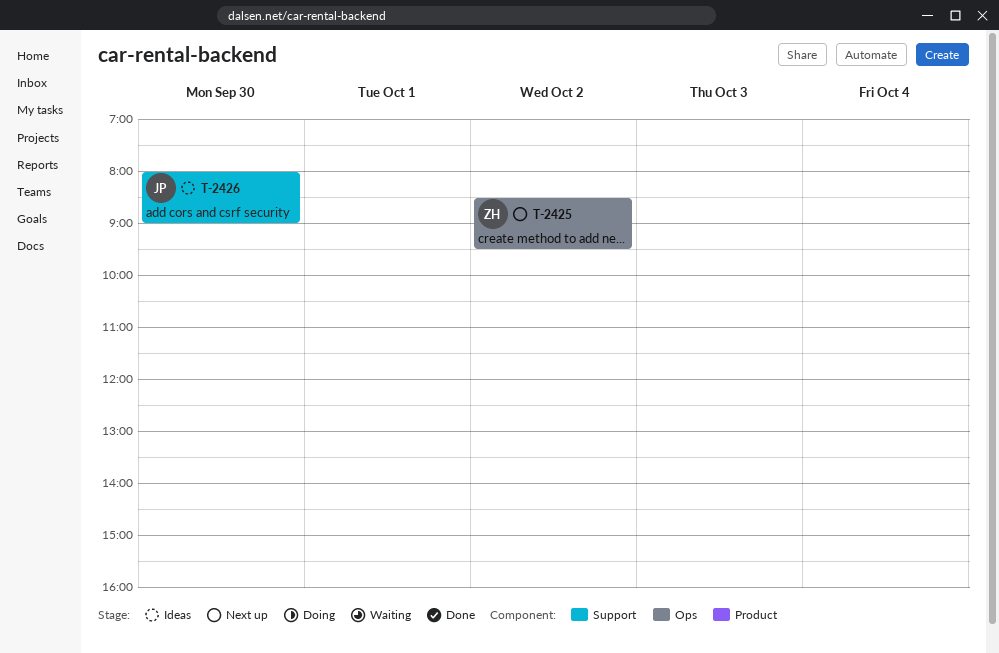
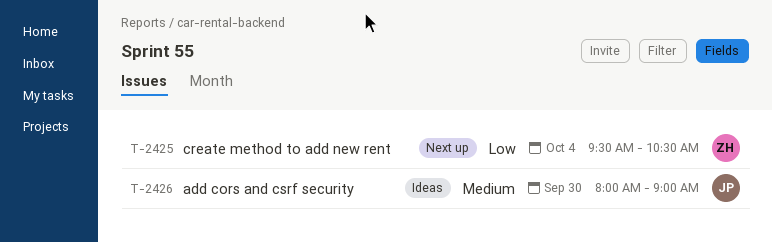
T-2425, day: Oct 2 -> Oct 4
T-2425, begins: 08:30 -> 09:30
T-2425, ends: 09:30 -> 10:30

